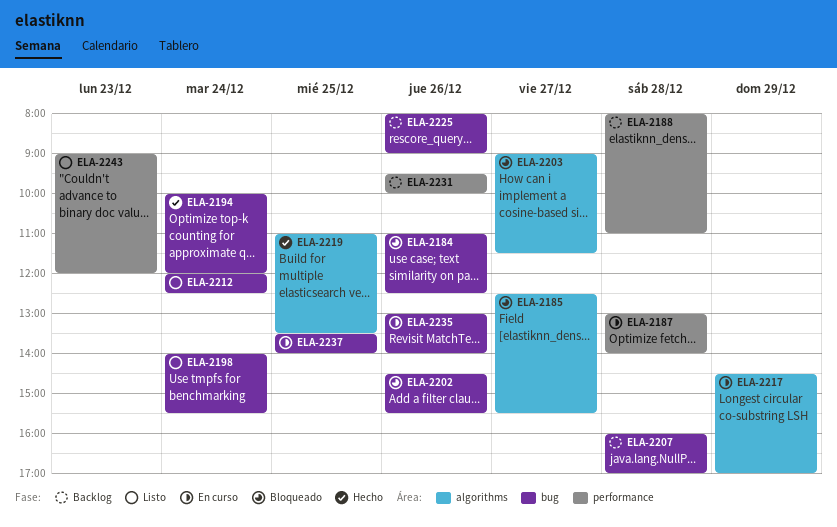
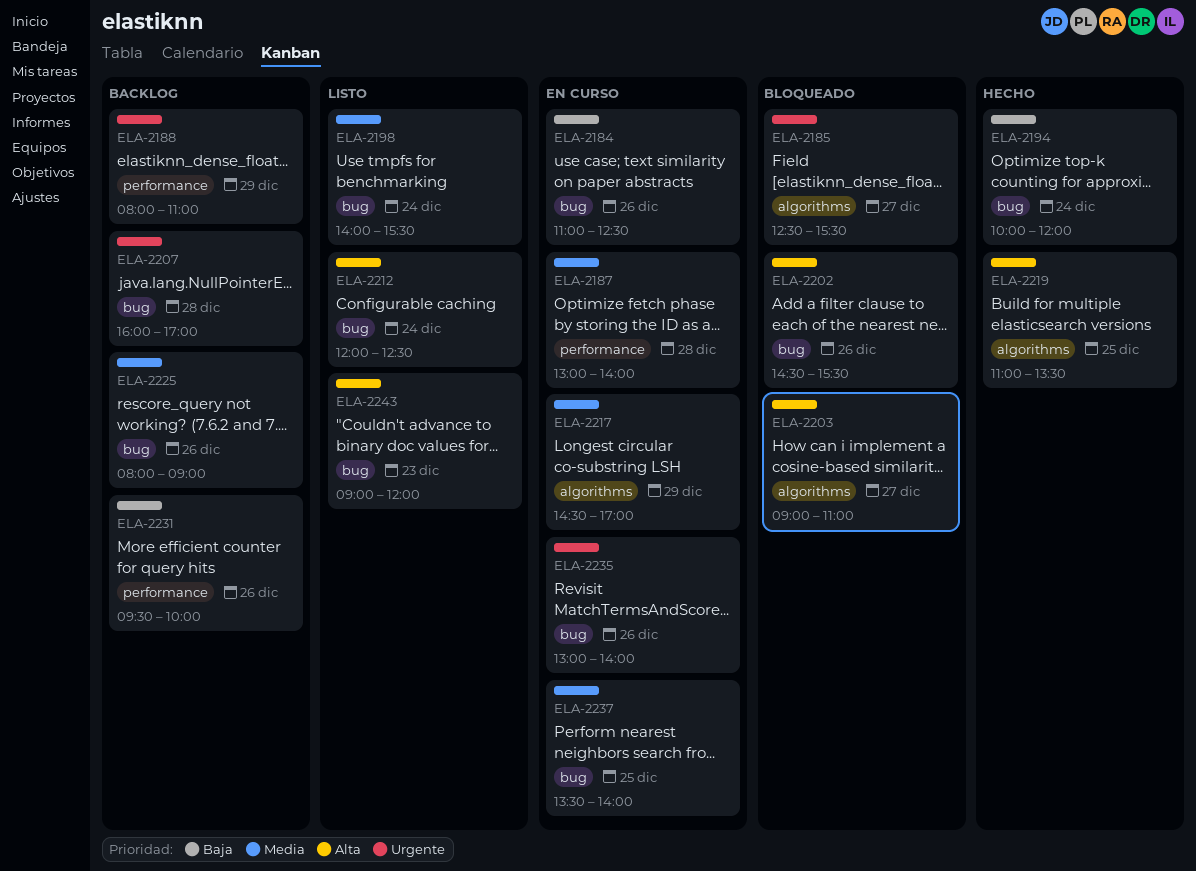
ELA-2184, status: Bloqueado -> En curso
ELA-2188, day: Dec 28 -> Dec 29
ELA-2203, ends: 11:30 -> 11:00
ELA-2243, label: performance -> bug

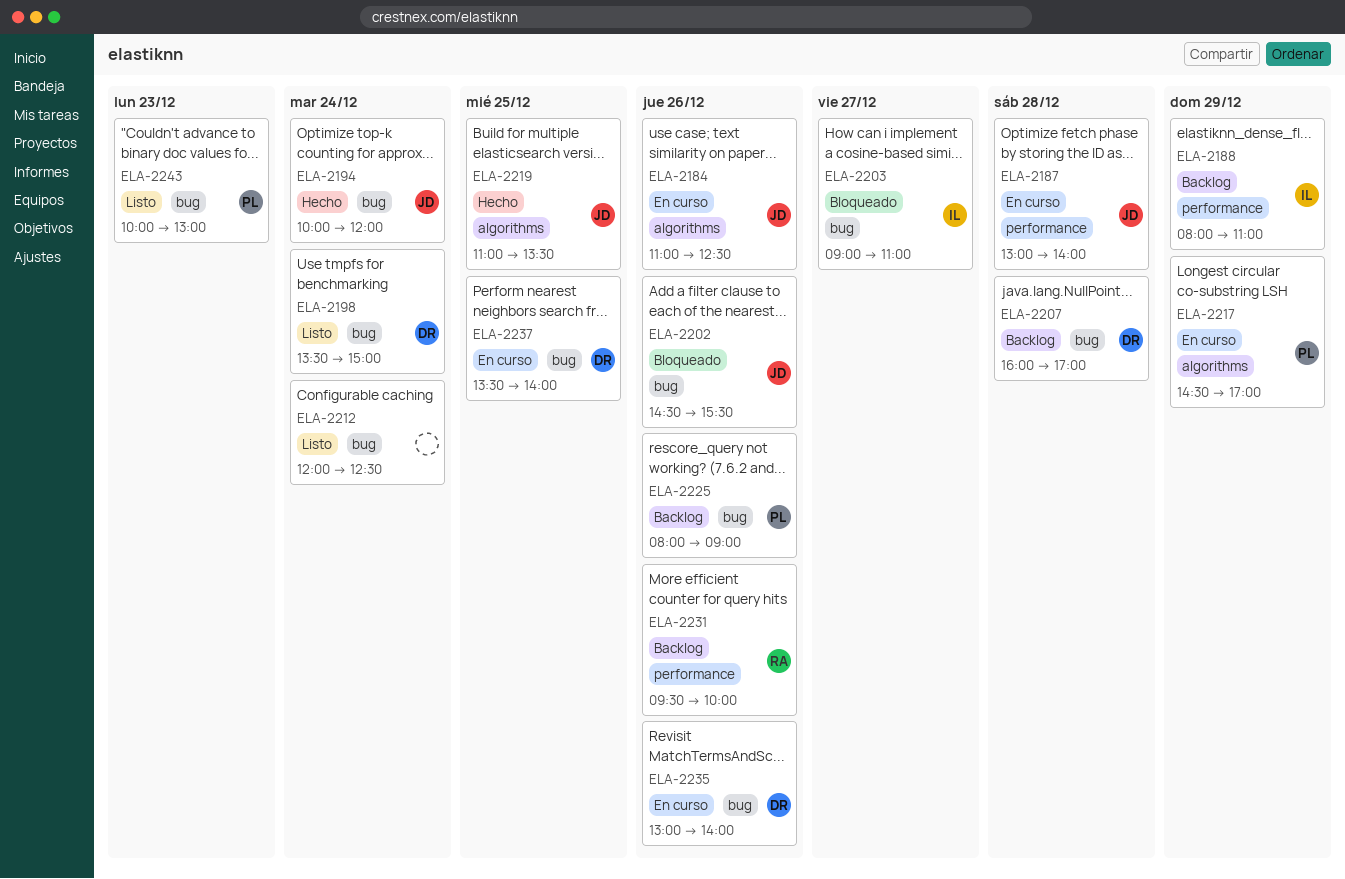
ELA-2184, label: bug -> algorithms
ELA-2185: present -> none
ELA-2198, begins: 14:00 -> 13:30
ELA-2198, ends: 15:30 -> 15:00
ELA-2203, label: algorithms -> bug
ELA-2243, begins: 09:00 -> 10:00
ELA-2243, ends: 12:00 -> 13:00

